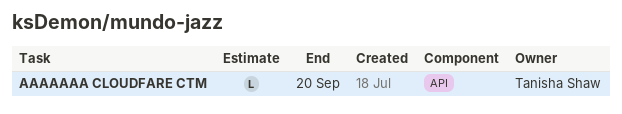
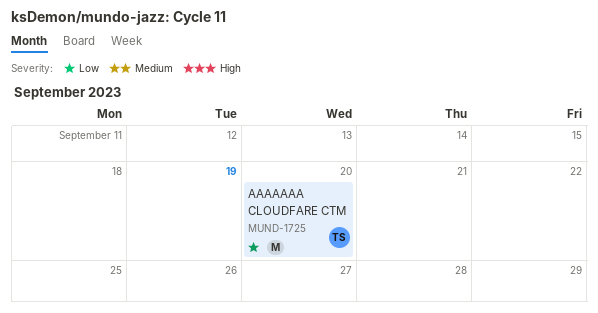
AAAAAAA CLOUDFARE CTM, estimate: L -> M

